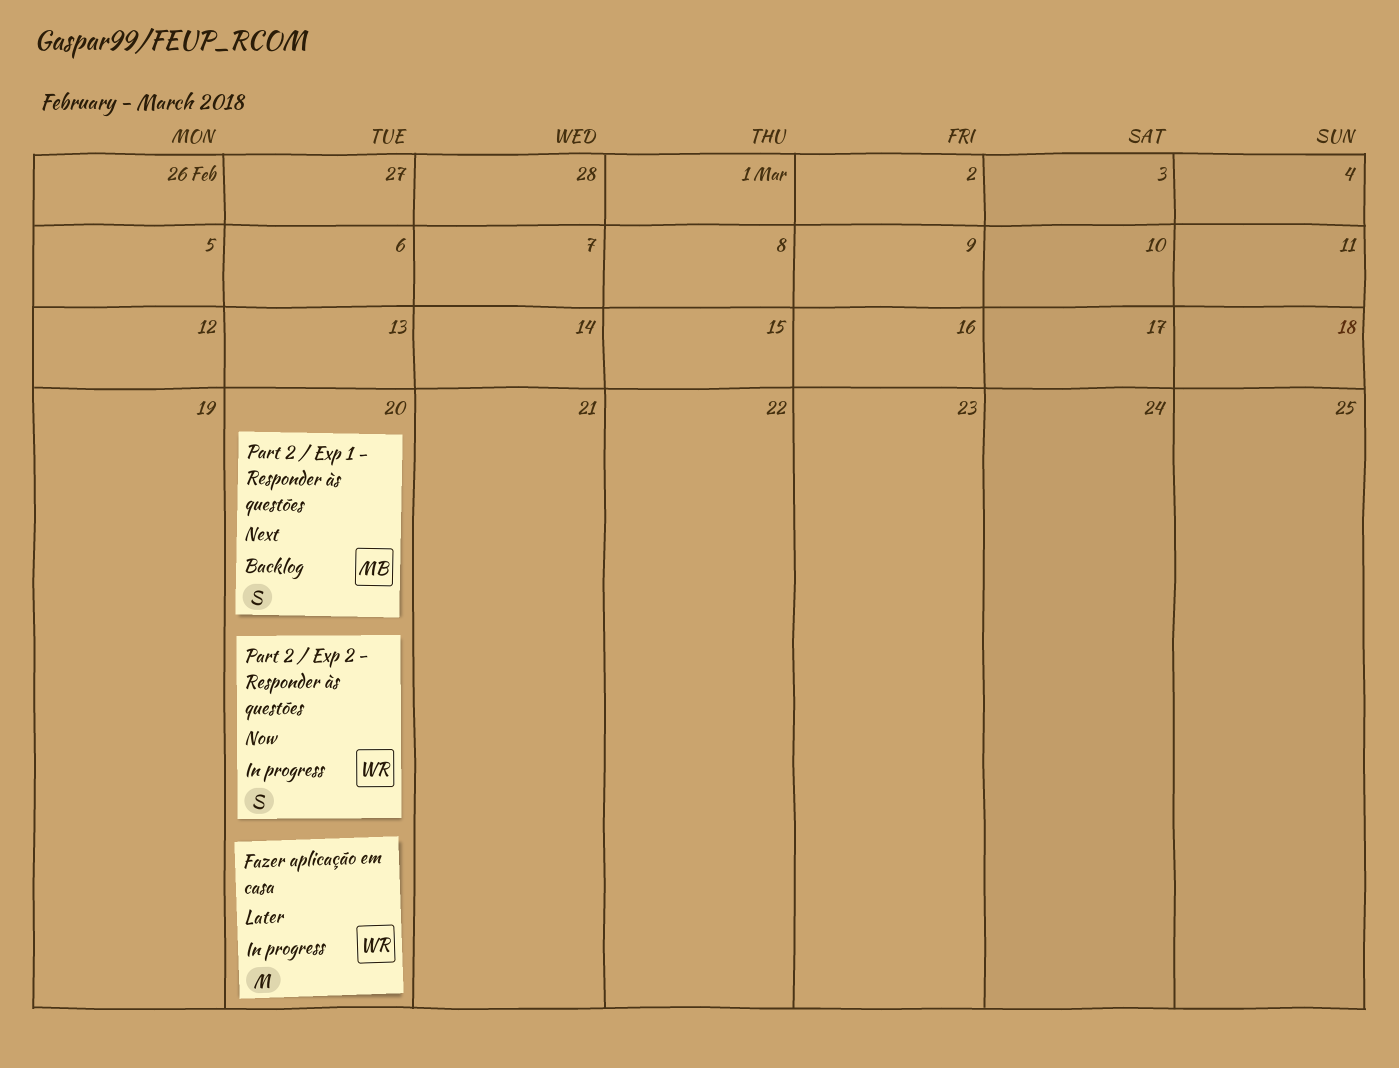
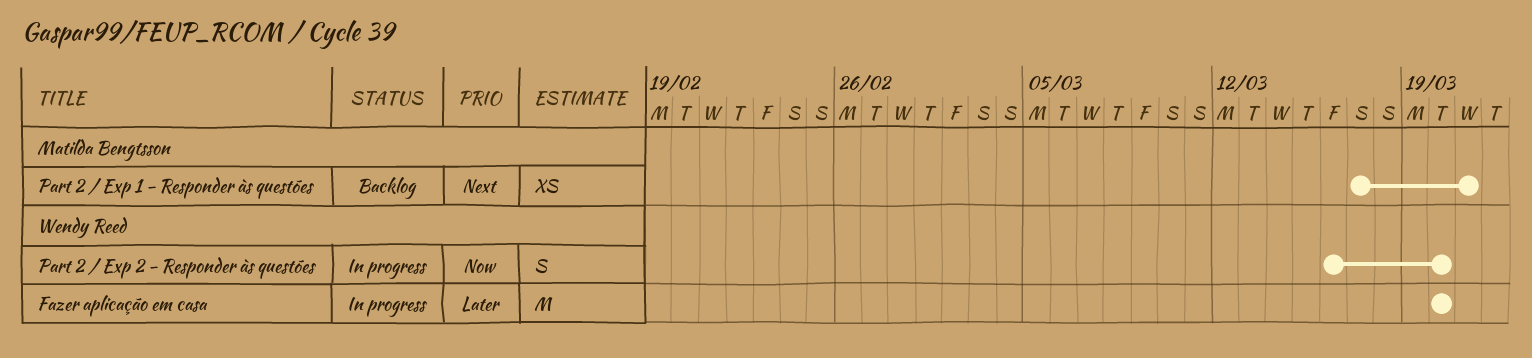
Part 2 / Exp 1 - Responder às questões, estimate: S -> XS
Part 2 / Exp 1 - Responder às questões, due: Mar 20 -> Mar 21

